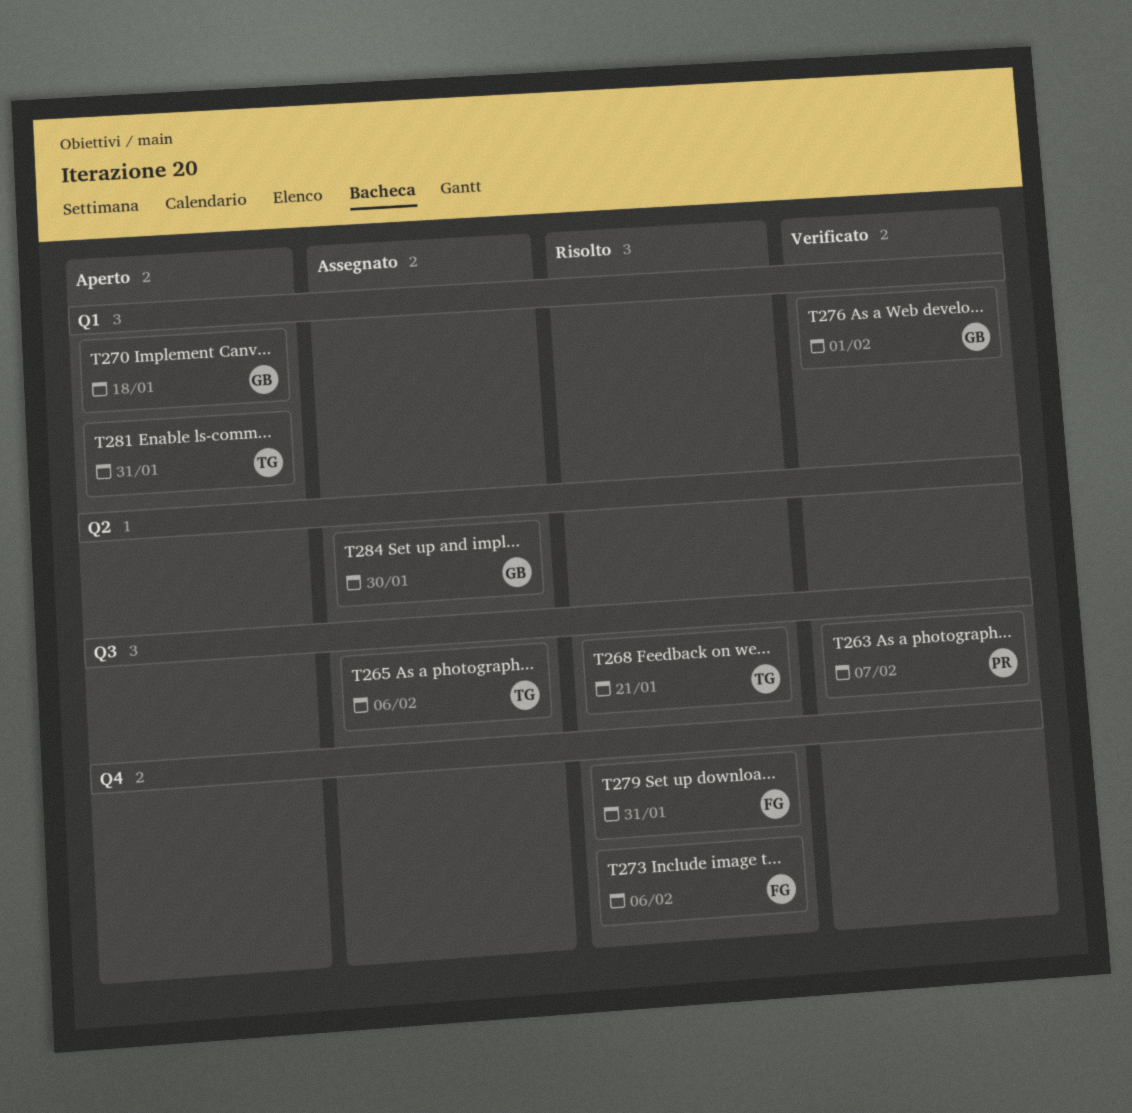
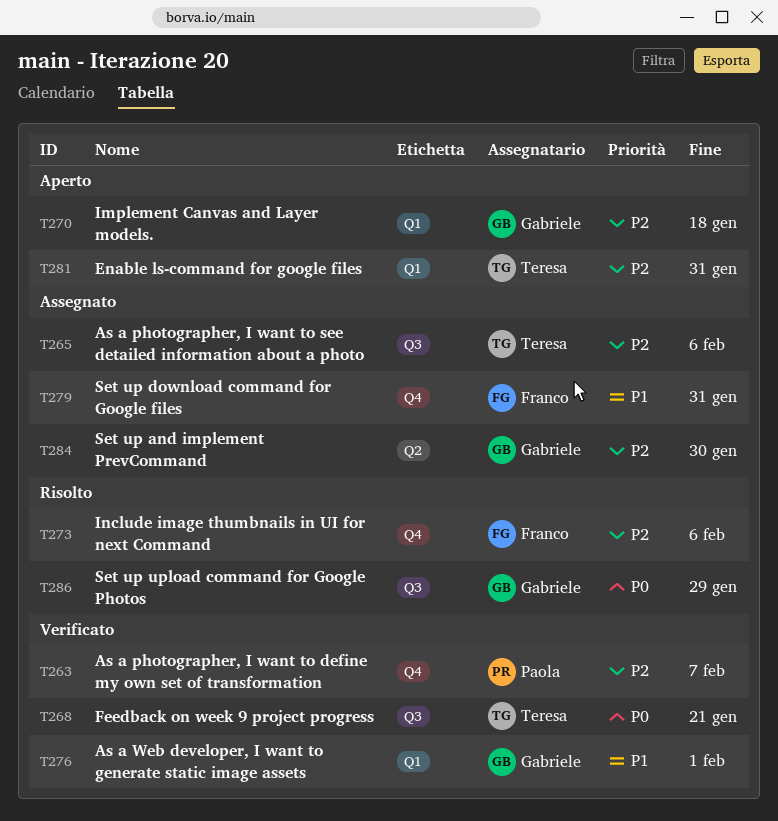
T263, label: Q3 -> Q4
T268, status: Risolto -> Verificato
T279, status: Risolto -> Assegnato
T286: none -> present

